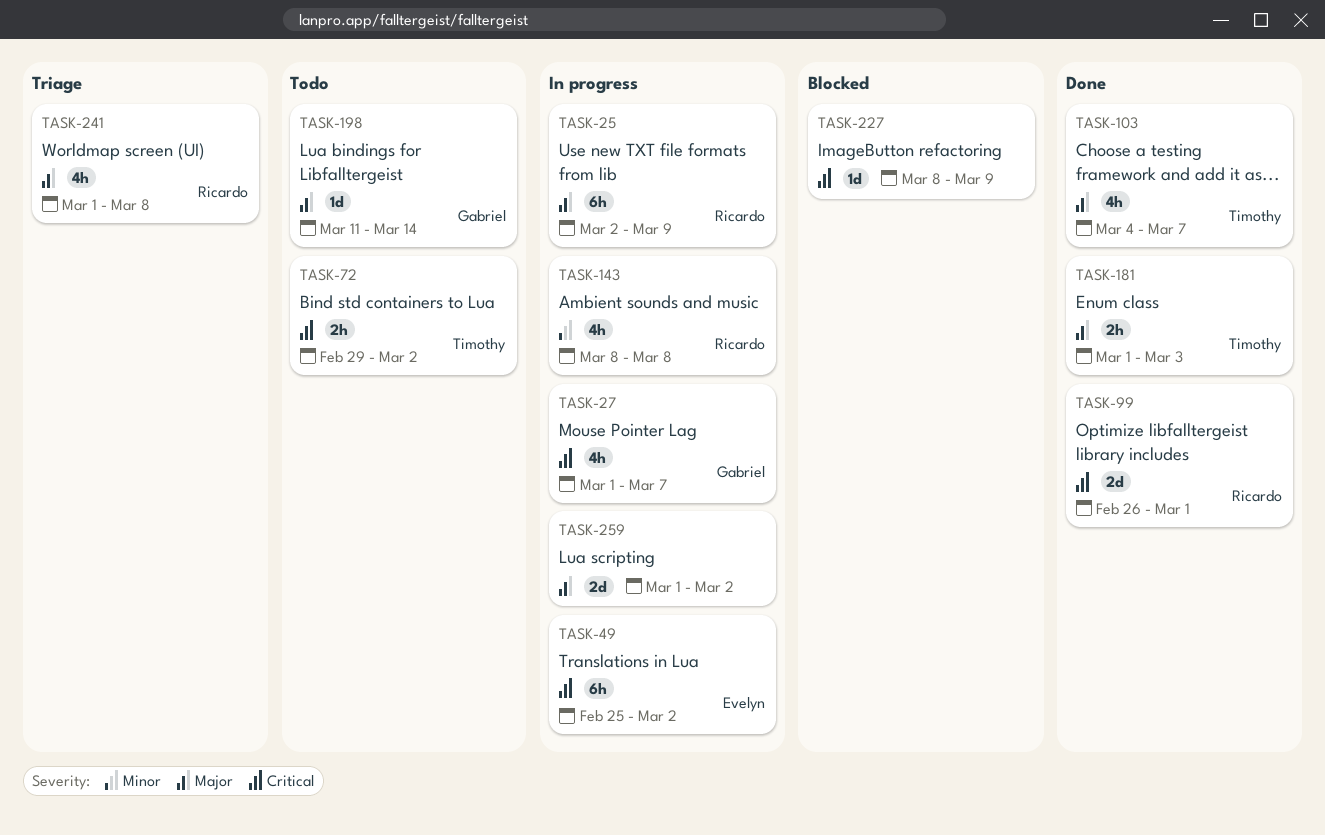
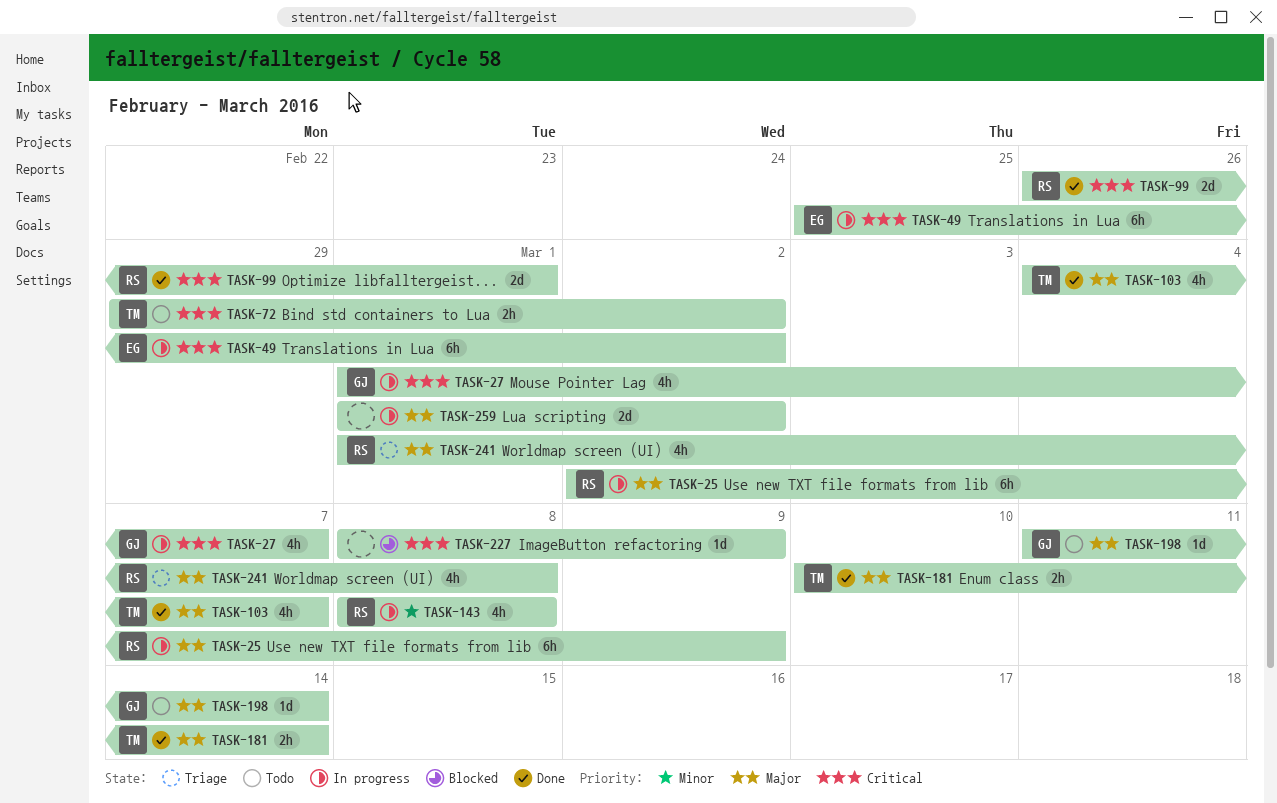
TASK-181, start: Mar 1 -> Mar 10
TASK-181, due: Mar 3 -> Mar 14

